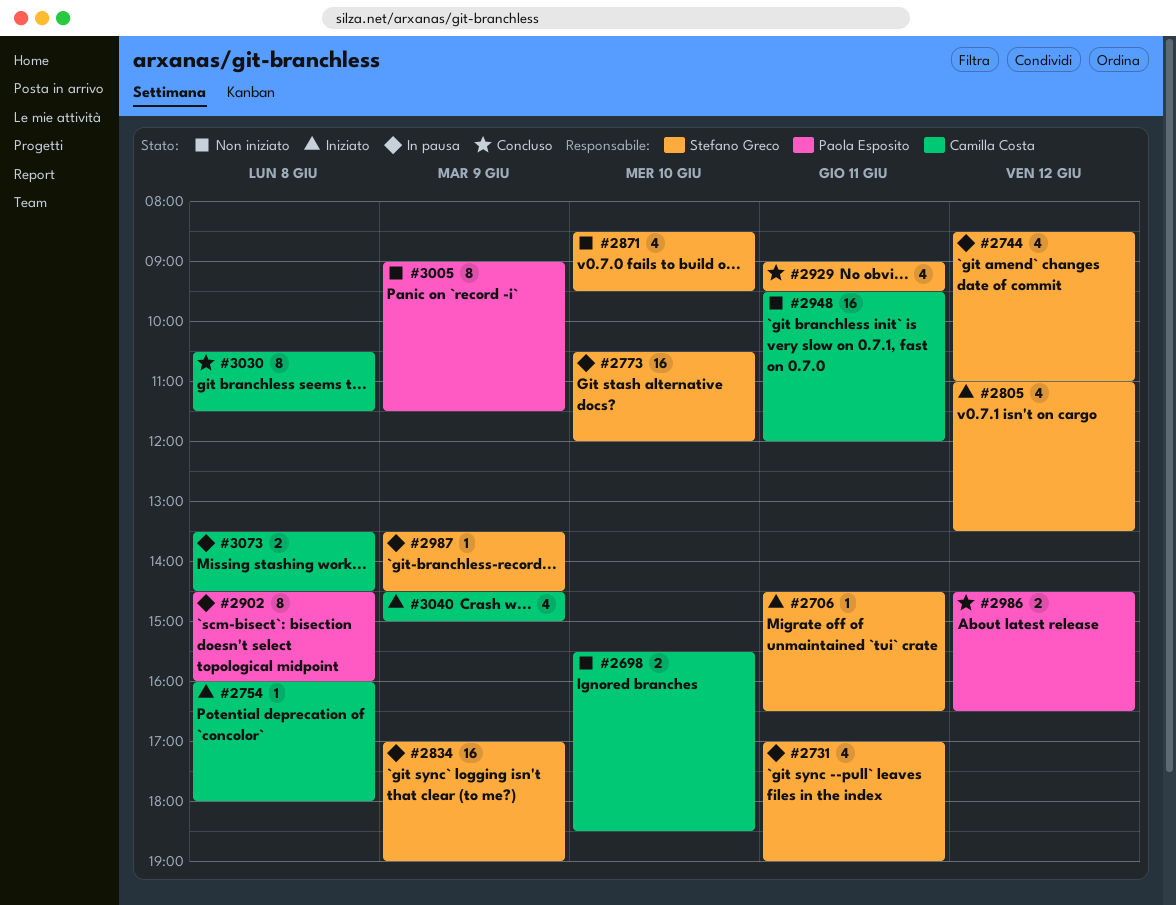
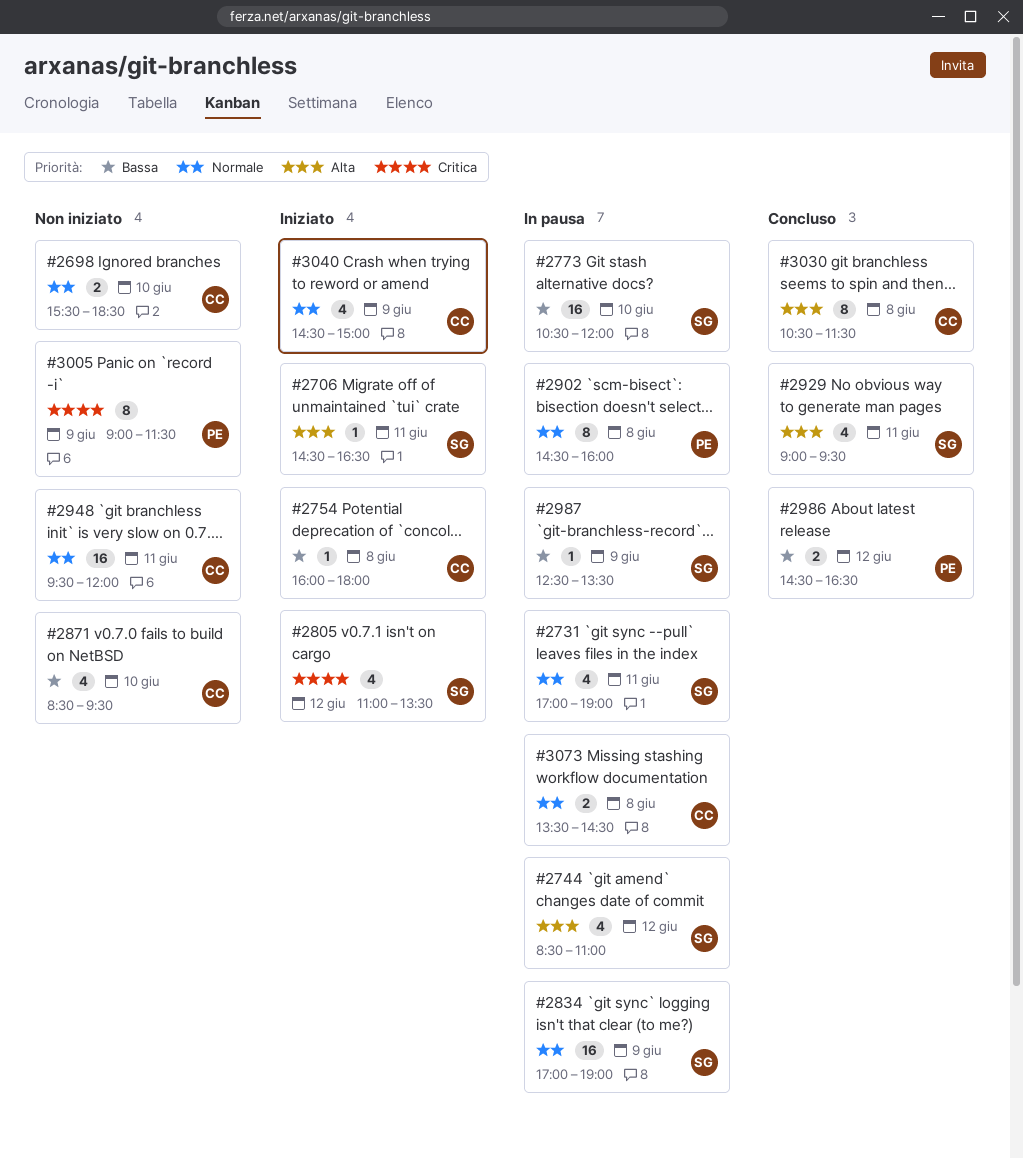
#2871, owner: Stefano Greco -> Camilla Costa
#2987, begins: 13:30 -> 12:30
#2987, ends: 14:30 -> 13:30

